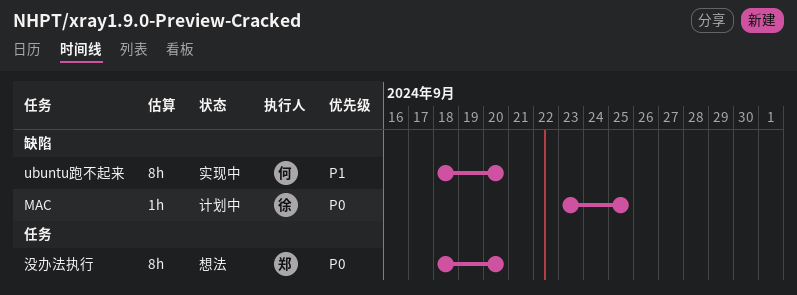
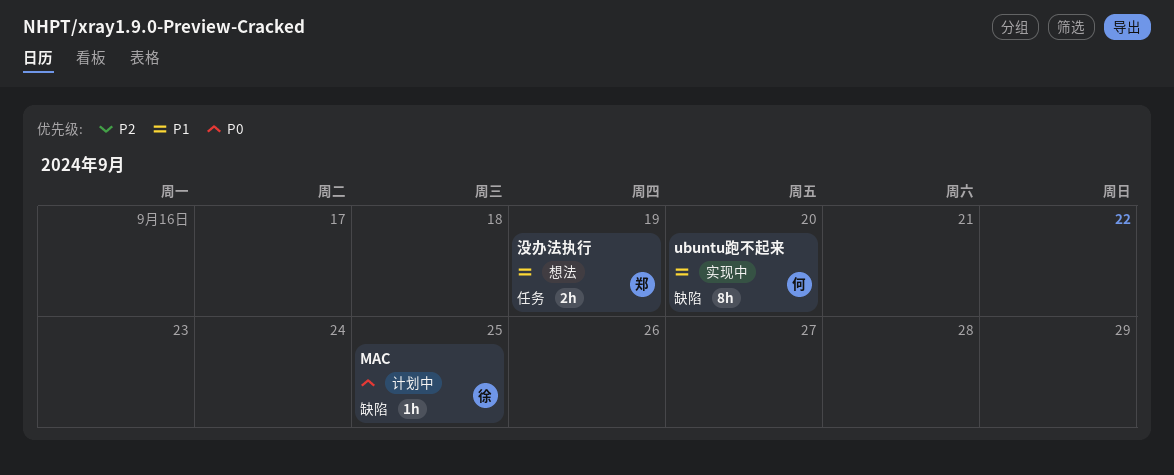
没办法执行, priority: P0 -> P1
没办法执行, estimate: 8h -> 2h
没办法执行, due: Sep 20 -> Sep 19

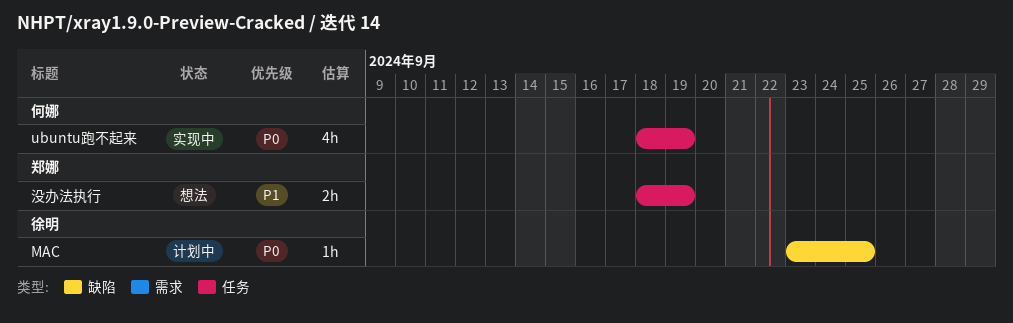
ubuntu跑不起来, priority: P1 -> P0
ubuntu跑不起来, label: 缺陷 -> 任务
ubuntu跑不起来, estimate: 8h -> 4h
ubuntu跑不起来, due: Sep 20 -> Sep 19

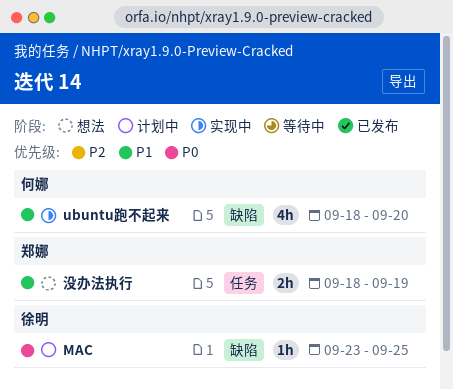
ubuntu跑不起来, priority: P0 -> P1
ubuntu跑不起来, label: 任务 -> 缺陷
ubuntu跑不起来, due: Sep 19 -> Sep 20

